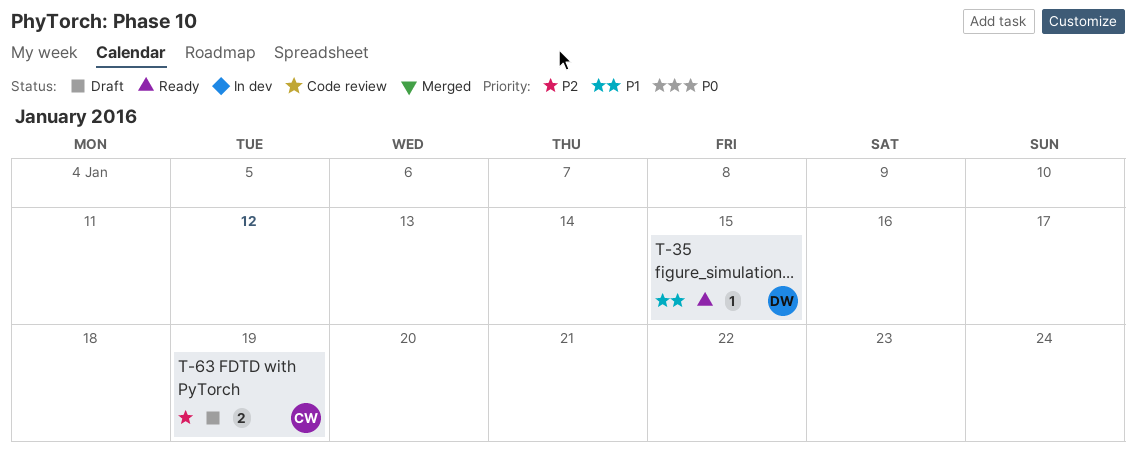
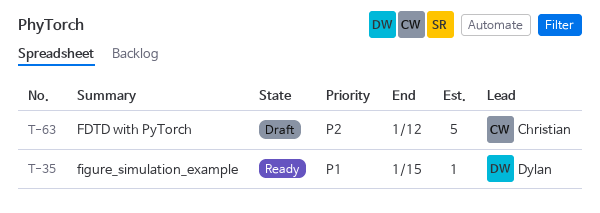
T-63, estimate: 2 -> 5
T-63, due: Jan 19 -> Jan 12

